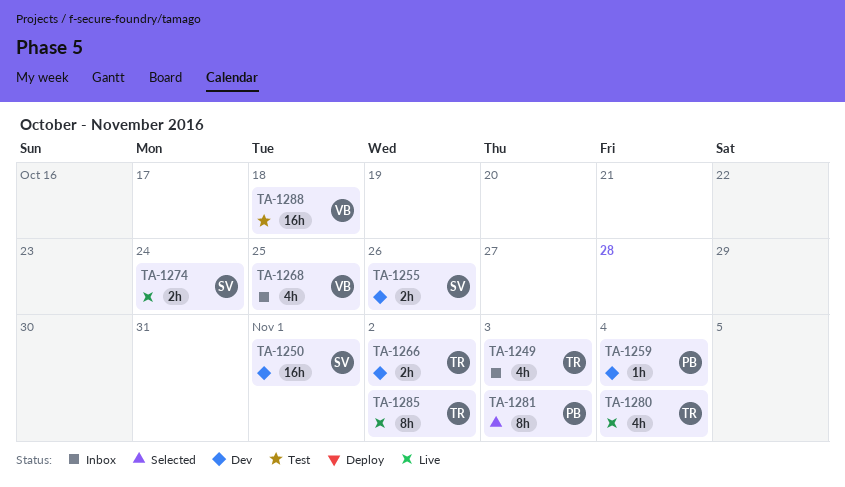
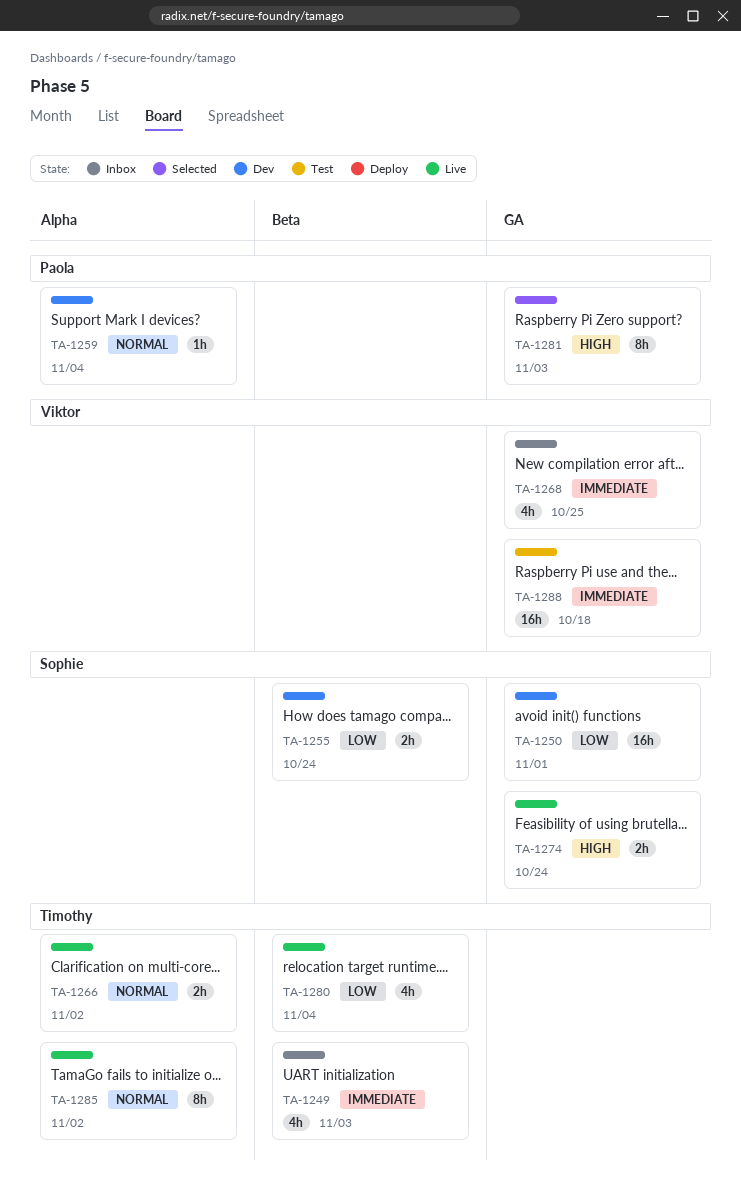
TA-1255, due: Oct 26 -> Oct 24
TA-1266, status: Dev -> Live

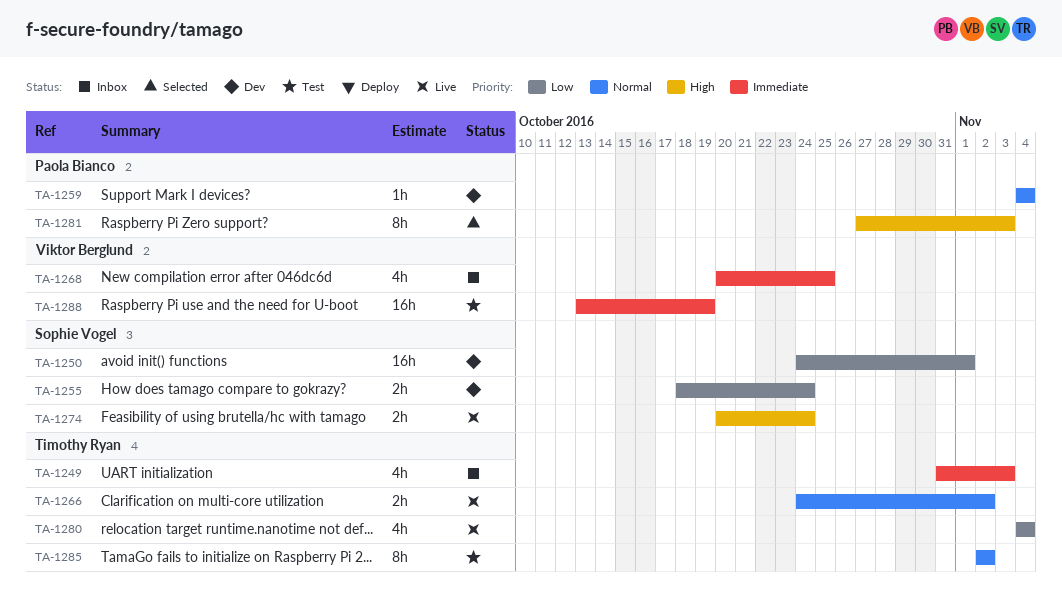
TA-1285, status: Live -> Test
TA-1288, due: Oct 18 -> Oct 19

